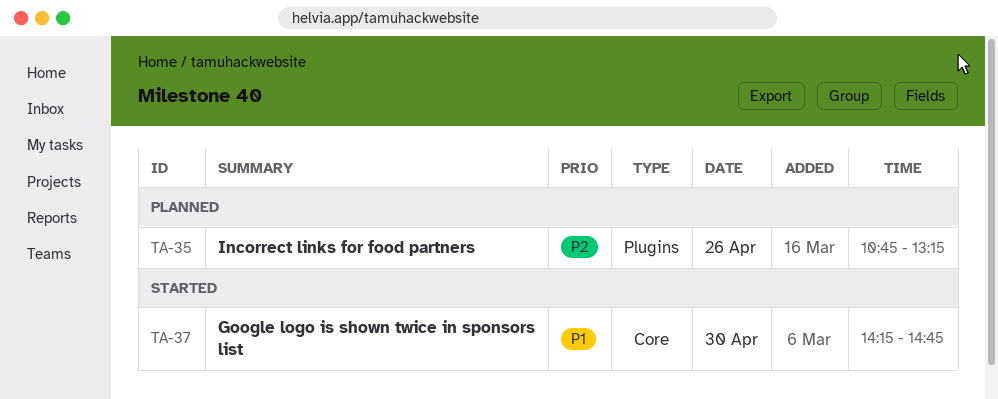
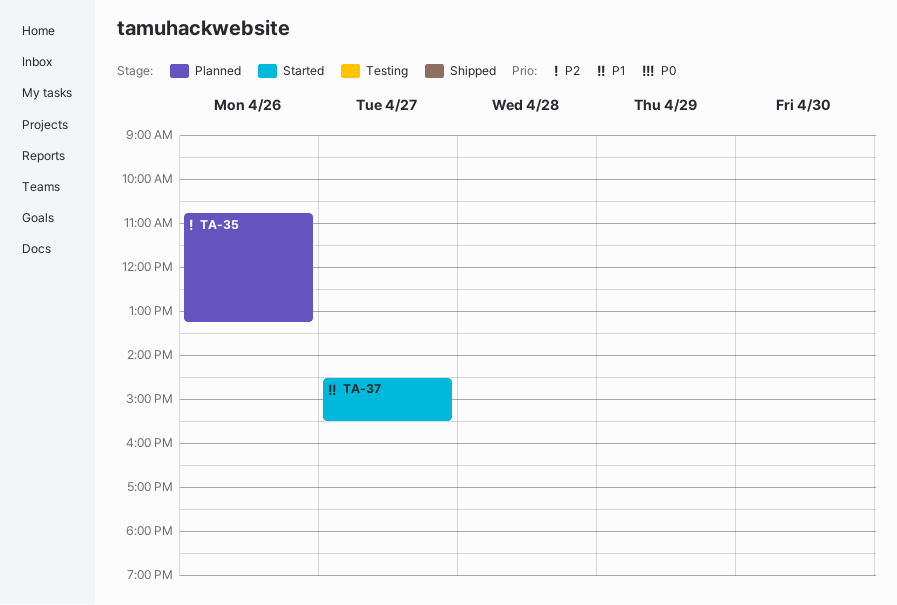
TA-37, day: Apr 30 -> Apr 27
TA-37, begins: 14:15 -> 14:30
TA-37, ends: 14:45 -> 15:30

